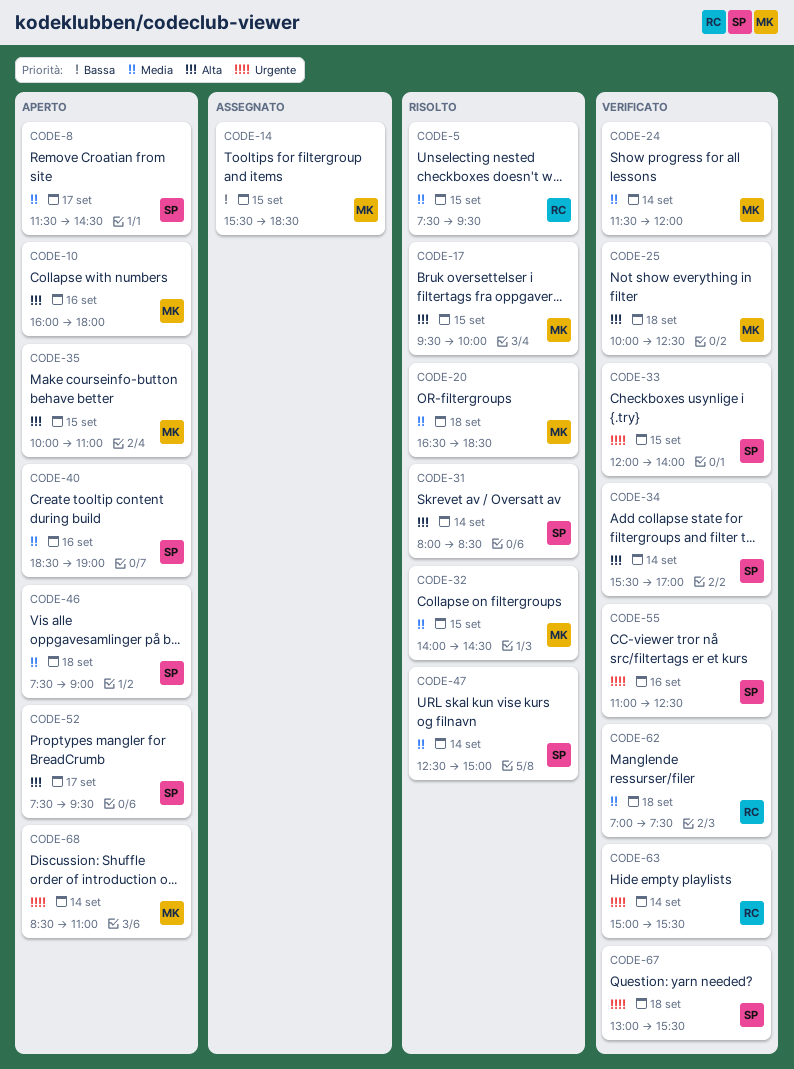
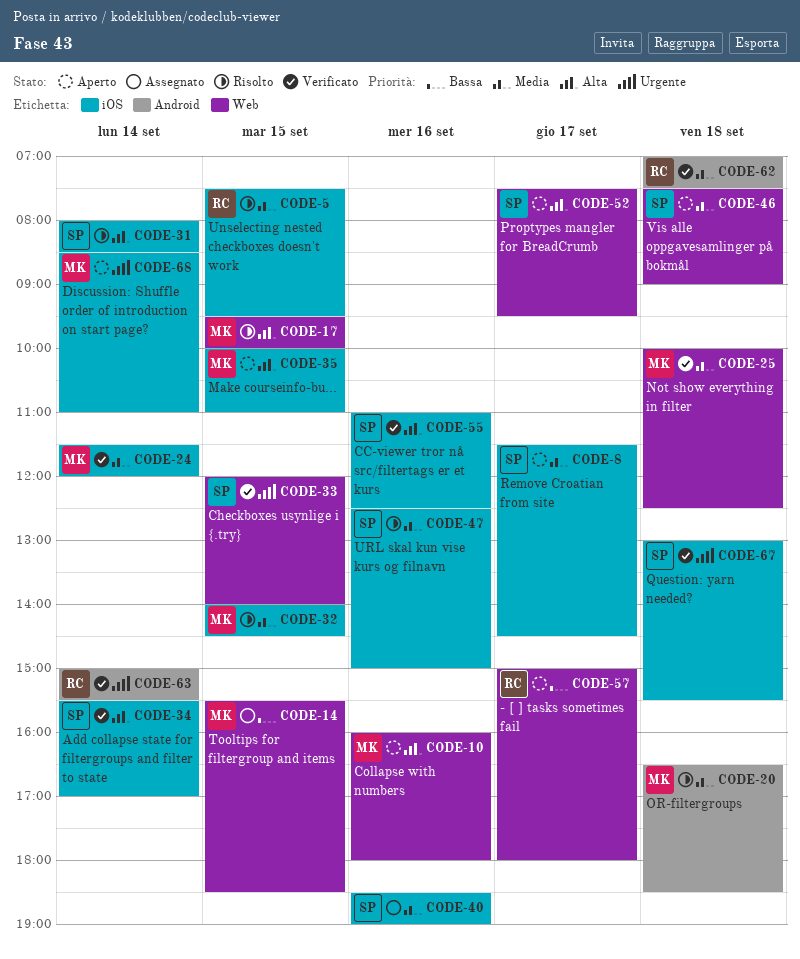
CODE-25, priority: Alta -> Media
CODE-40, status: Aperto -> Assegnato
CODE-47, day: Sep 14 -> Sep 16
CODE-55, priority: Urgente -> Alta
CODE-57: none -> present

